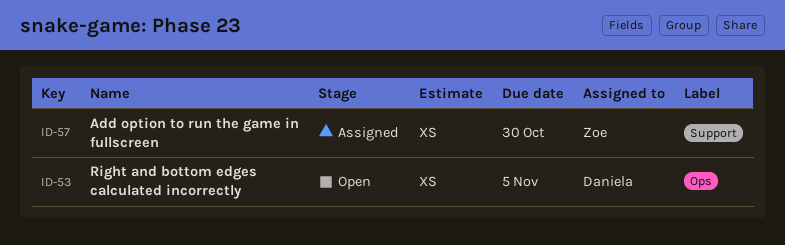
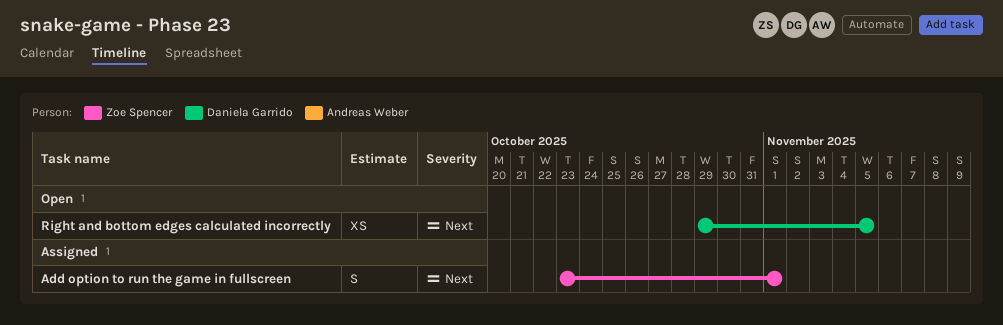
Add option to run the game in fullscreen, estimate: XS -> S
Add option to run the game in fullscreen, due: Oct 30 -> Nov 1

